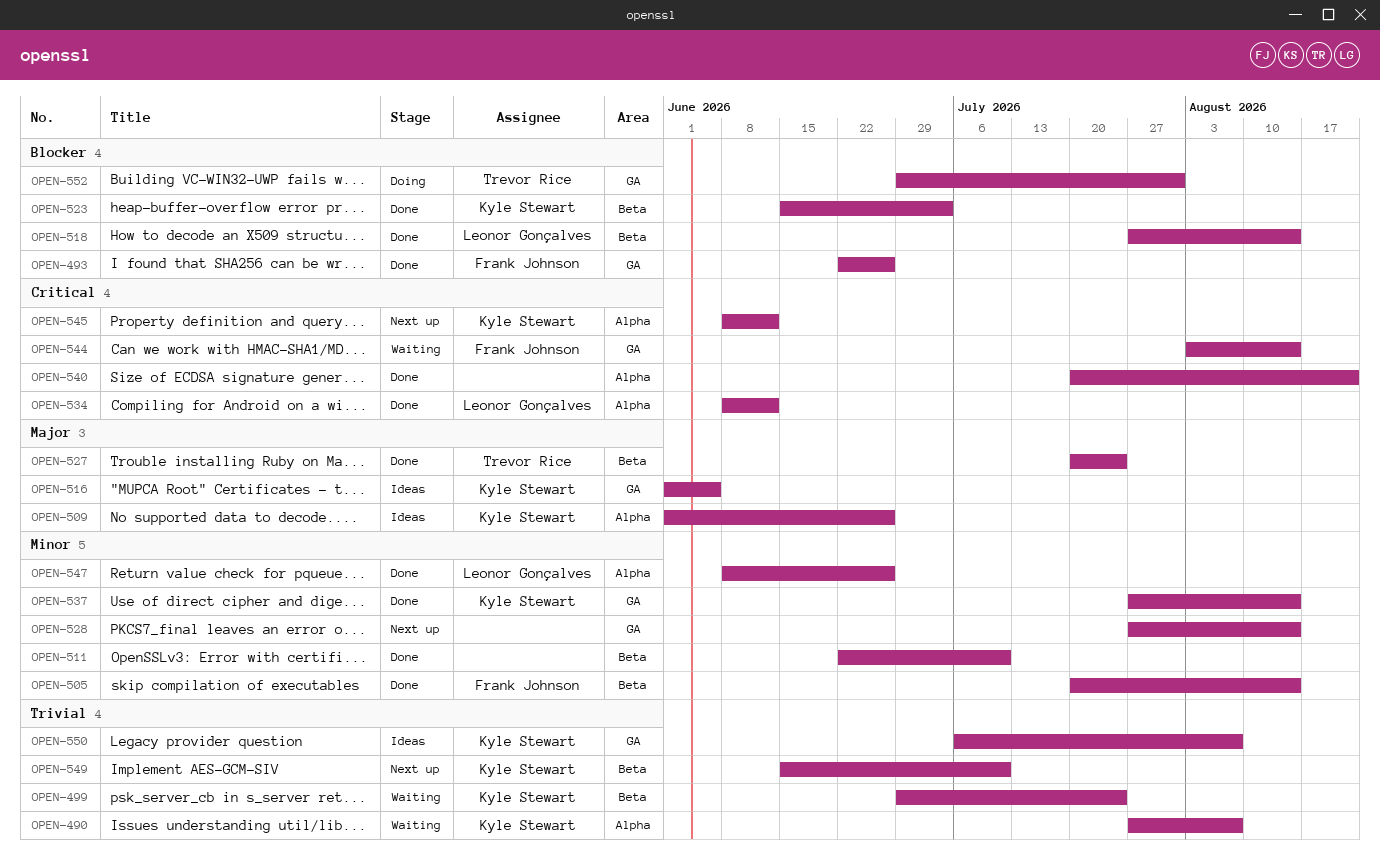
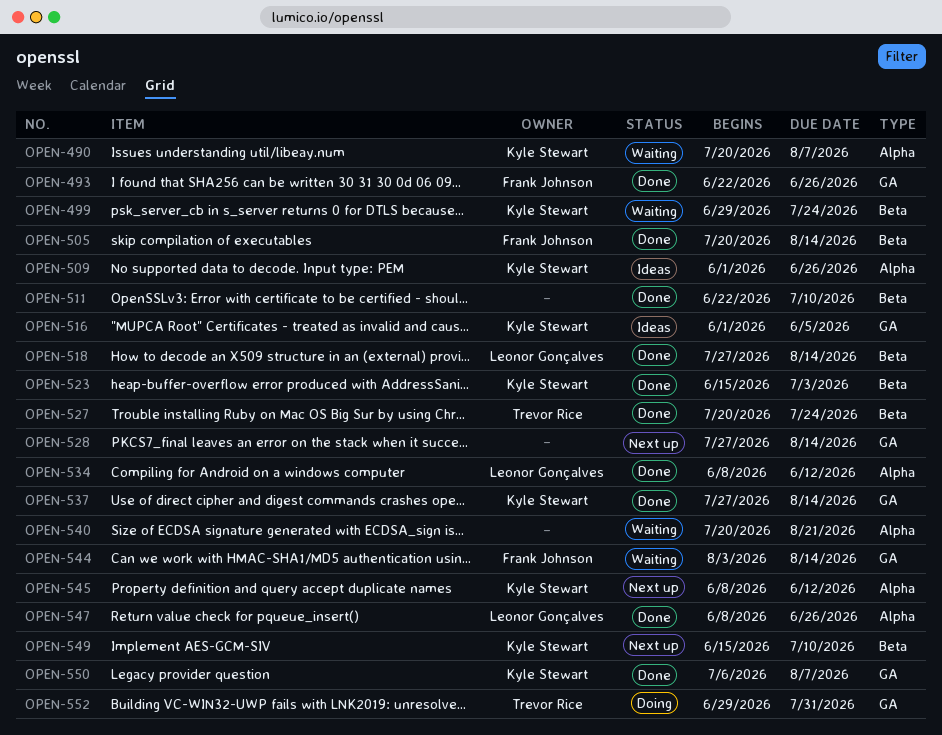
OPEN-490, start: Jul 27 -> Jul 20
OPEN-540, status: Done -> Waiting
OPEN-550, status: Ideas -> Done

